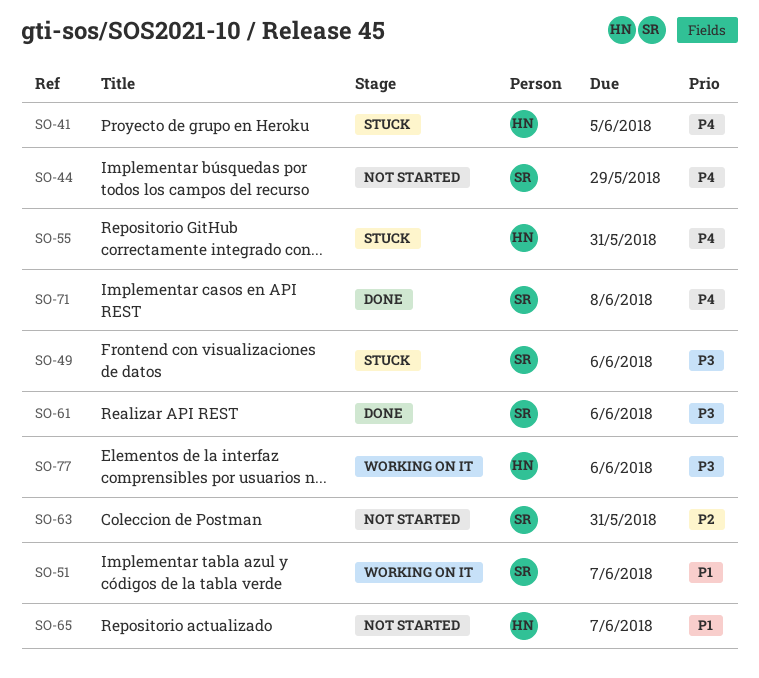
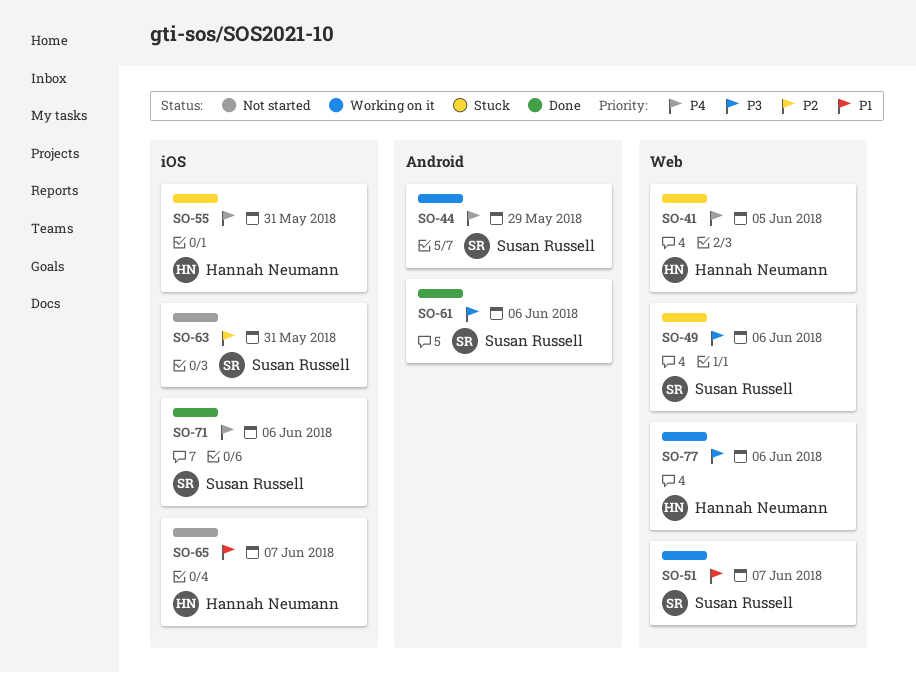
SO-44, status: Not started -> Working on it
SO-71, due: Jun 8 -> Jun 6

